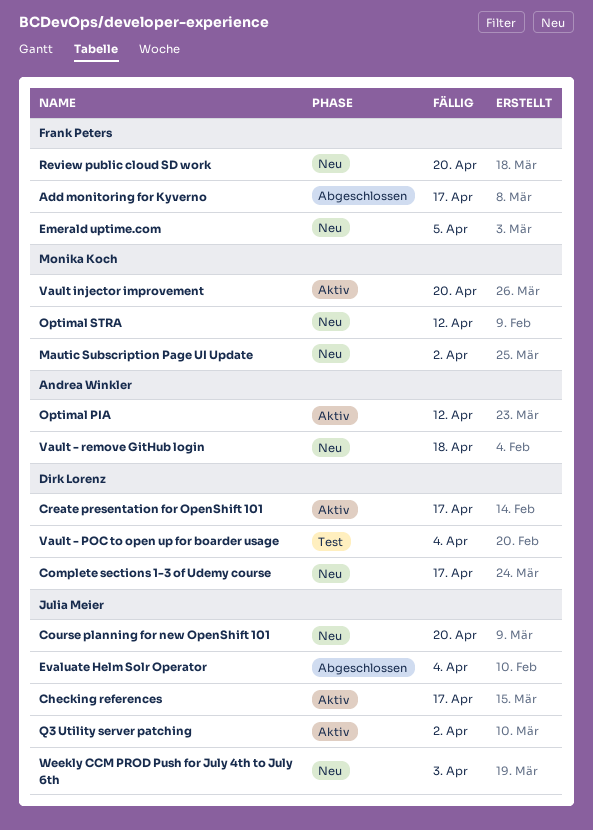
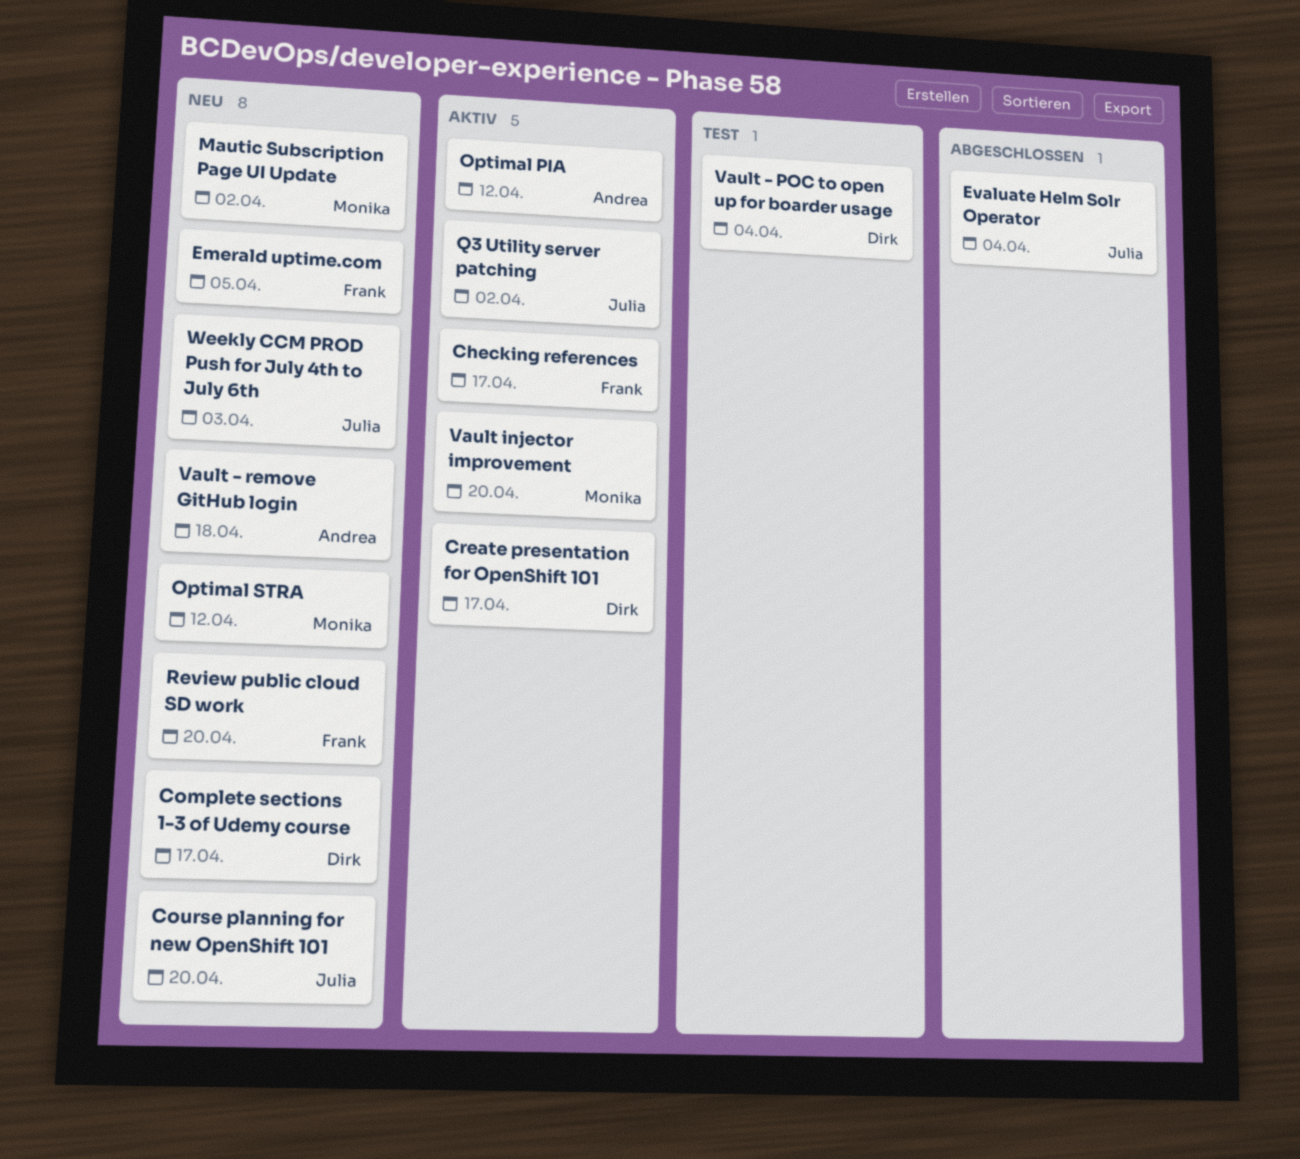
Add monitoring for Kyverno: present -> none
Checking references, owner: Julia Meier -> Frank Peters

